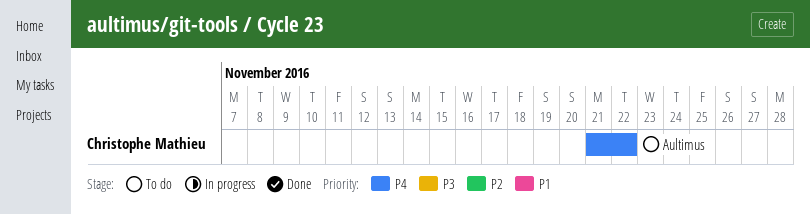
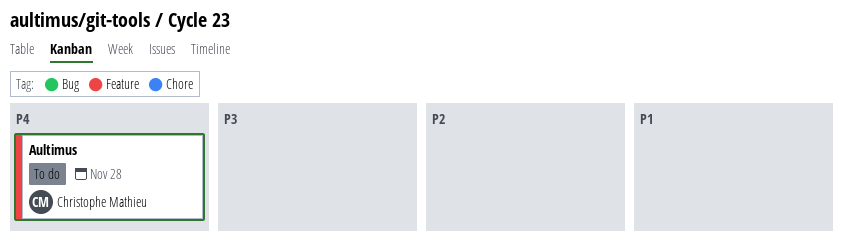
Aultimus, due: Nov 22 -> Nov 28

